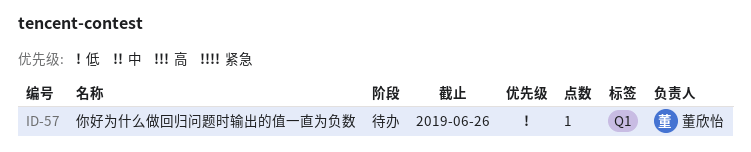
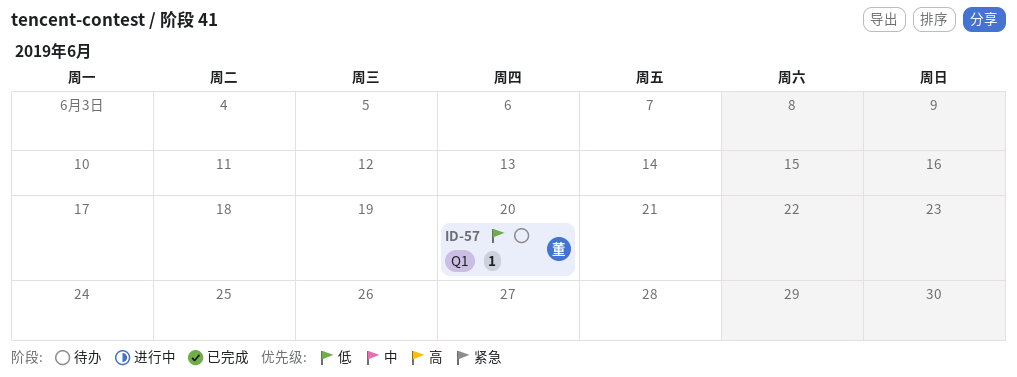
ID-57, due: Jun 26 -> Jun 20

